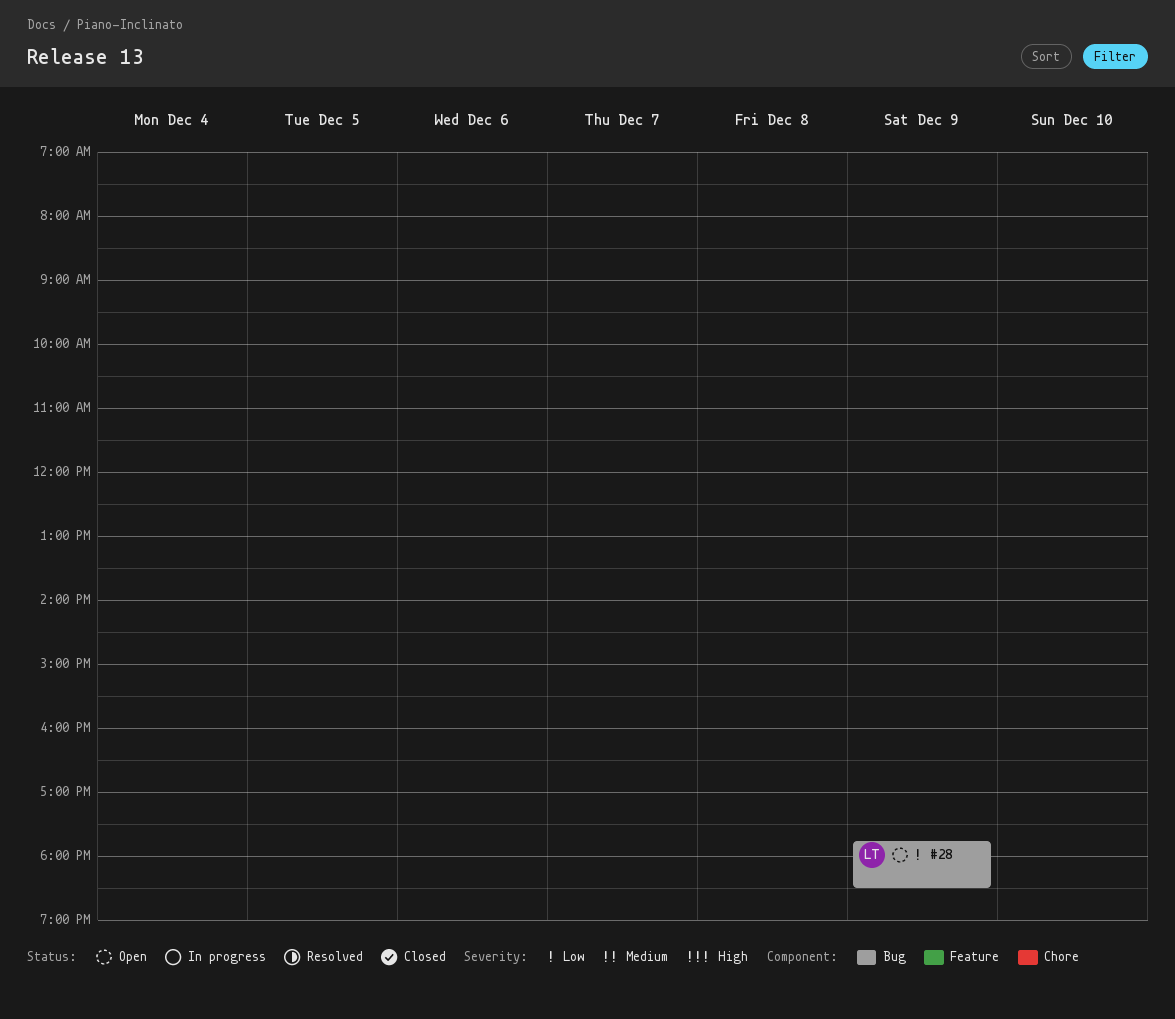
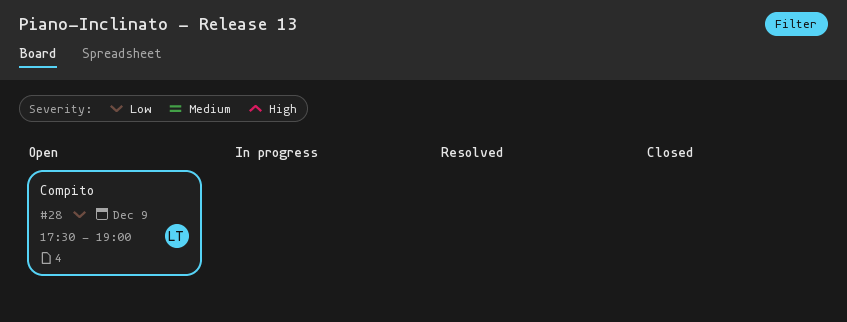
#28, begins: 17:45 -> 17:30
#28, ends: 18:30 -> 19:00

